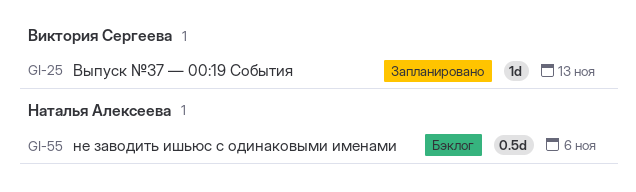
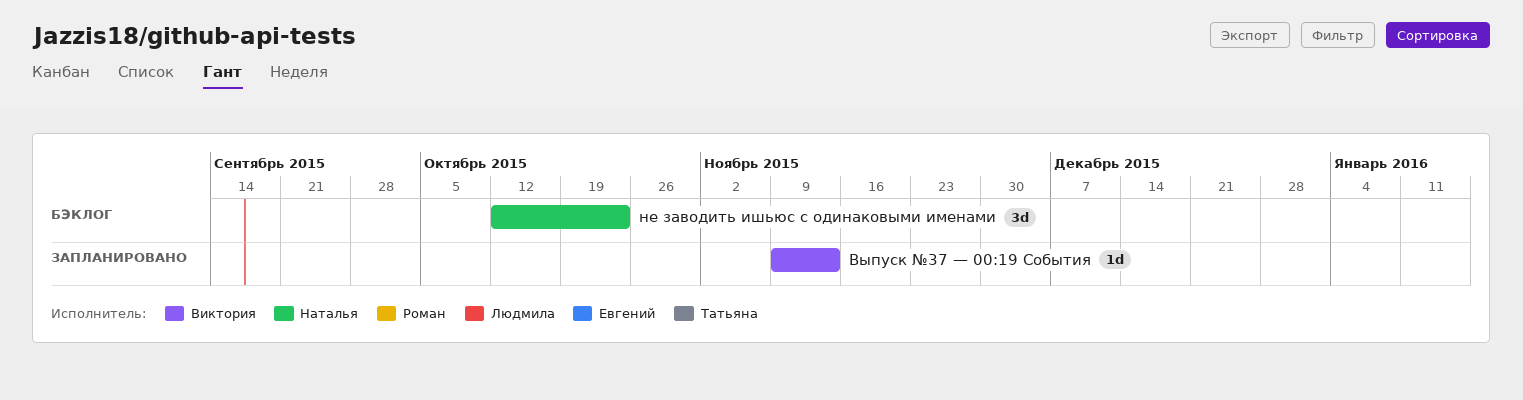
не заводить ишьюс с одинаковыми именами, estimate: 0.5d -> 3d
не заводить ишьюс с одинаковыми именами, due: Nov 6 -> Oct 23

